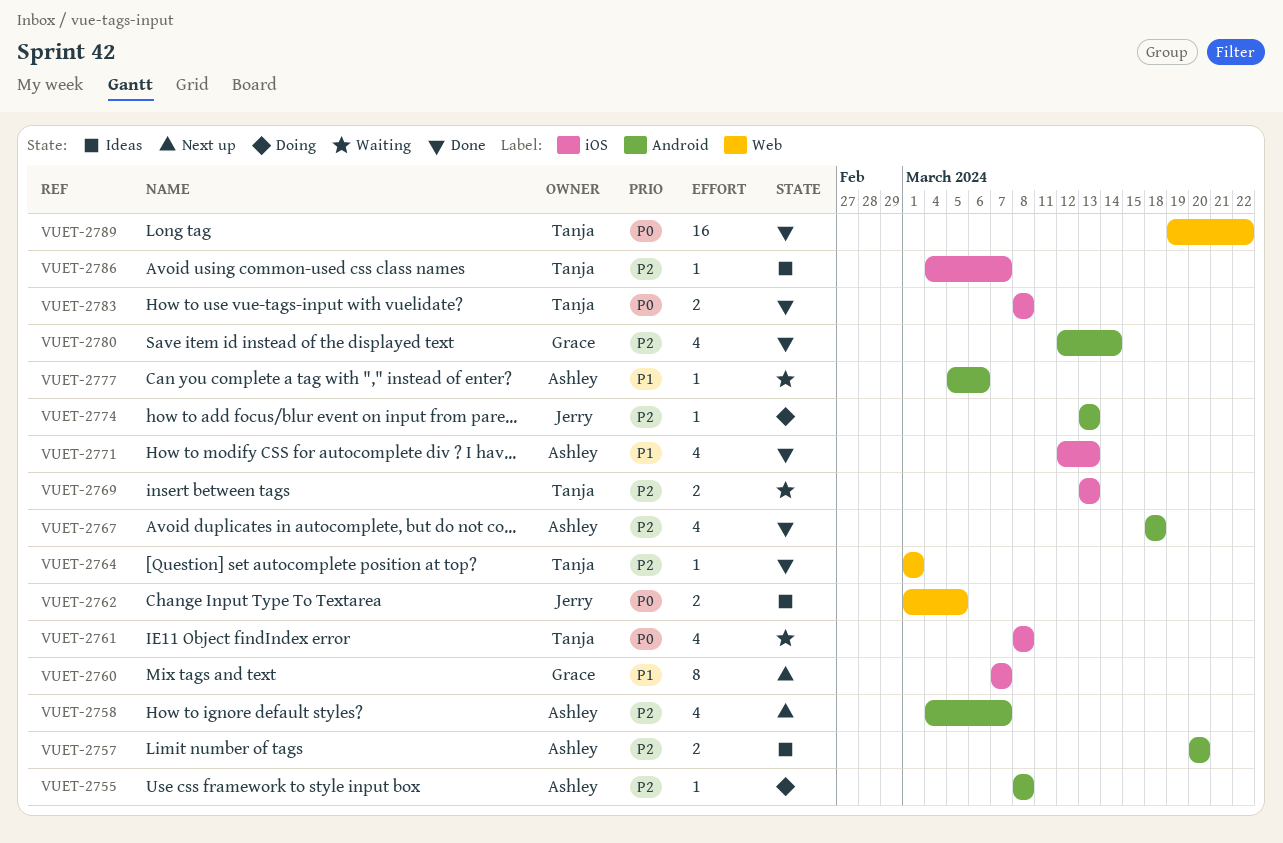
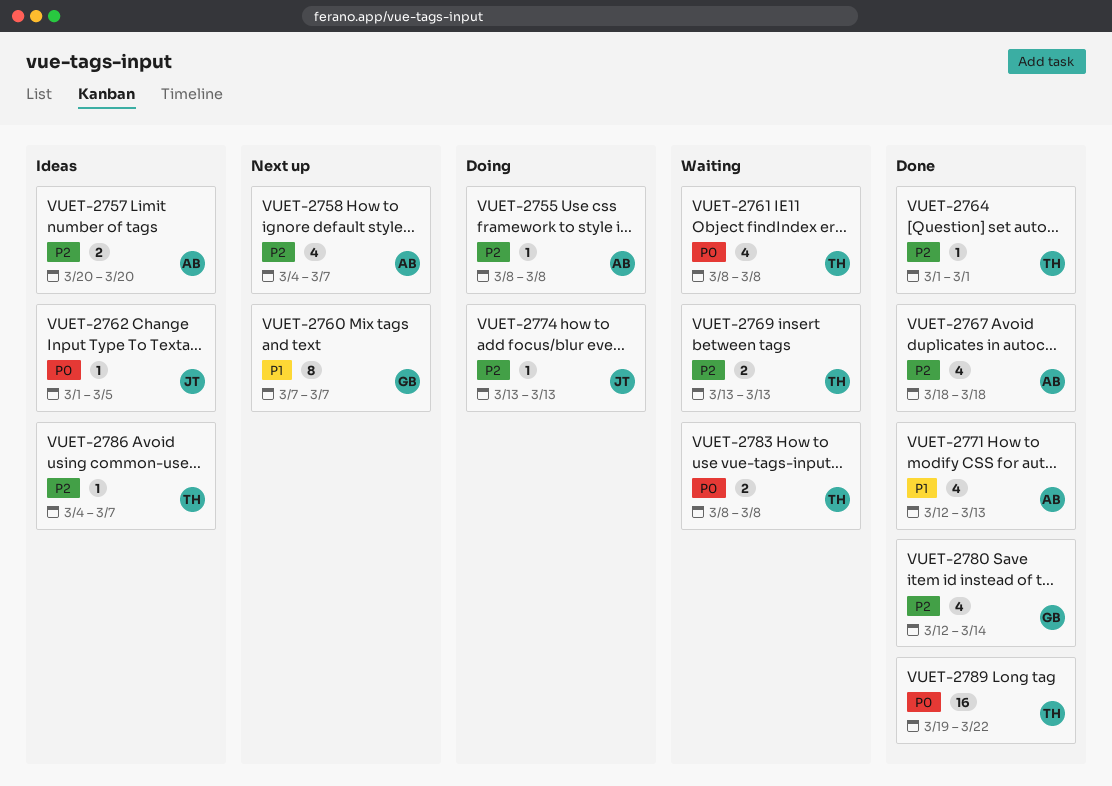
VUET-2762, estimate: 2 -> 1
VUET-2777: present -> none
VUET-2783, status: Done -> Waiting

